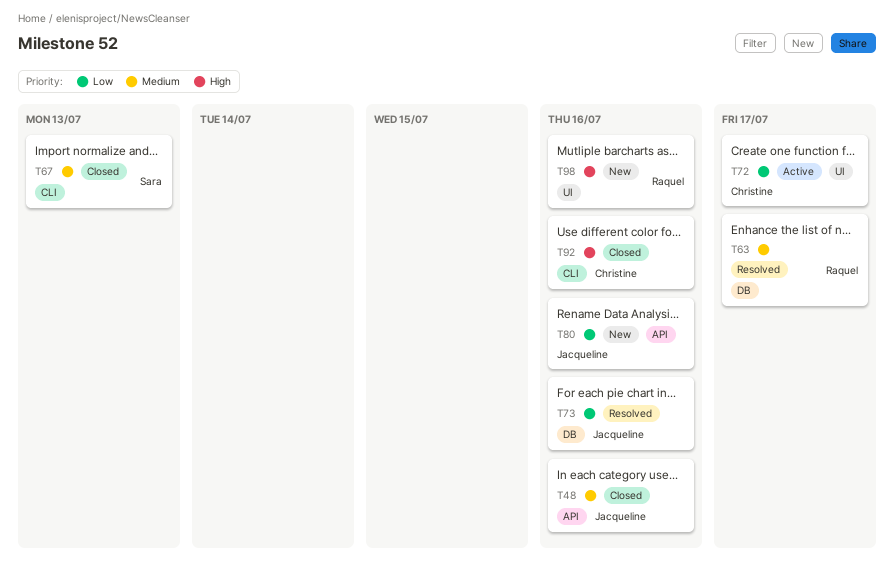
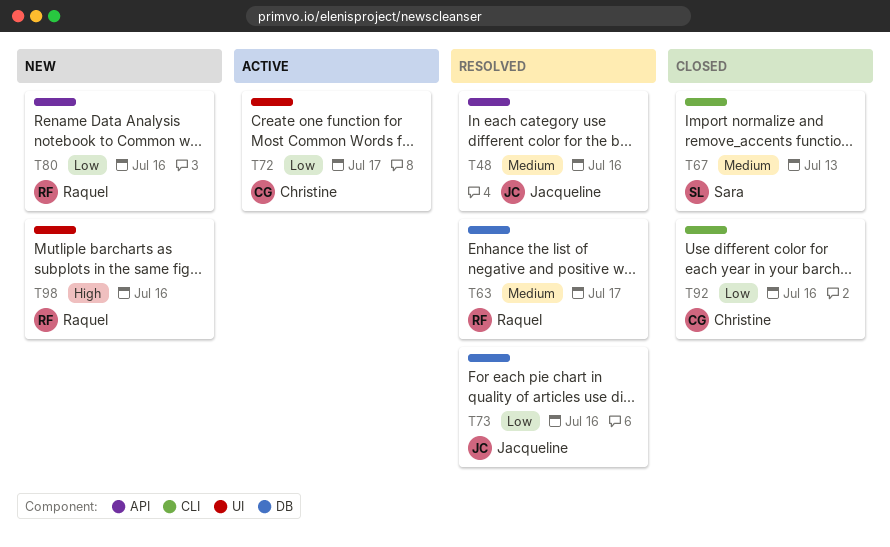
T48, status: Closed -> Resolved
T80, owner: Jacqueline -> Raquel
T92, priority: High -> Low

